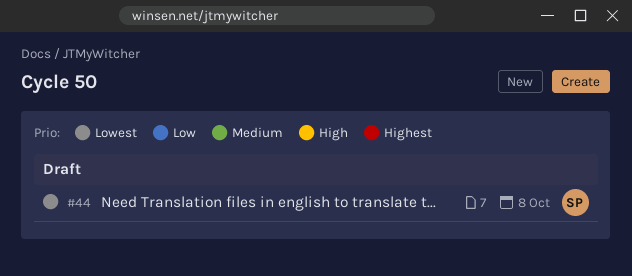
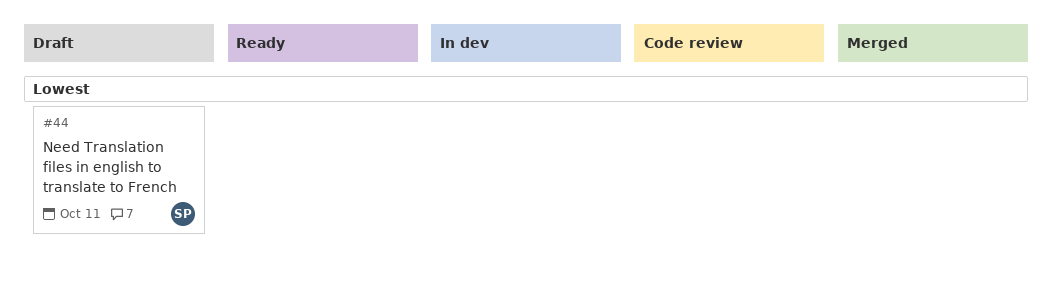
#44, due: Oct 8 -> Oct 11

